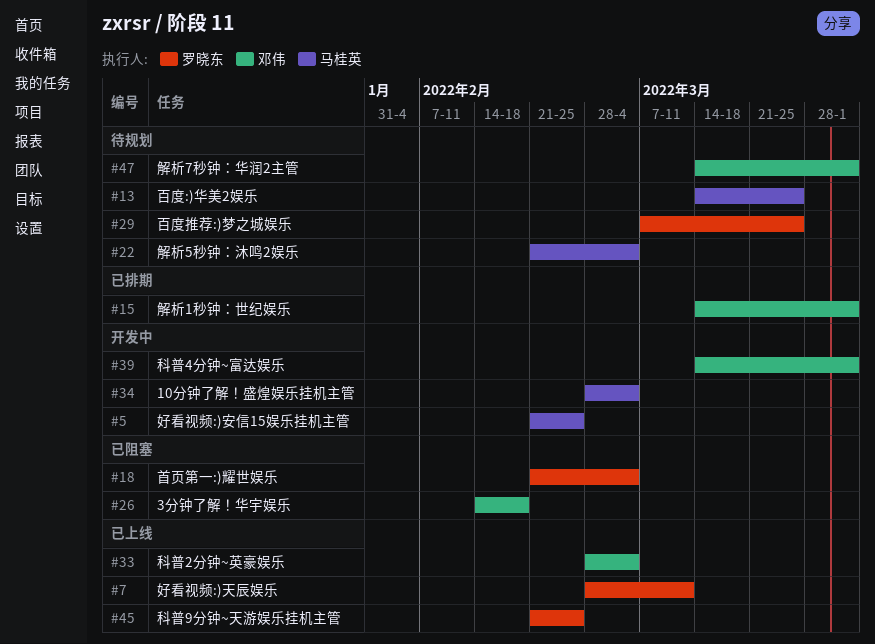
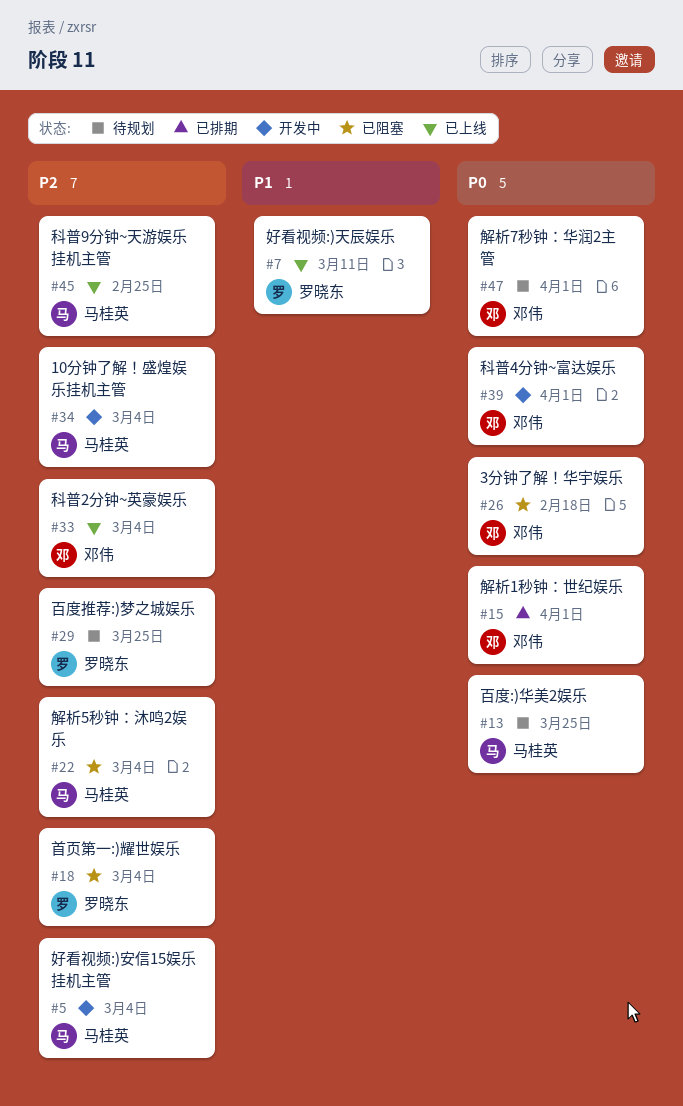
#5, due: Feb 25 -> Mar 4
#22, status: 待规划 -> 已阻塞
#45, owner: 罗晓东 -> 马桂英

